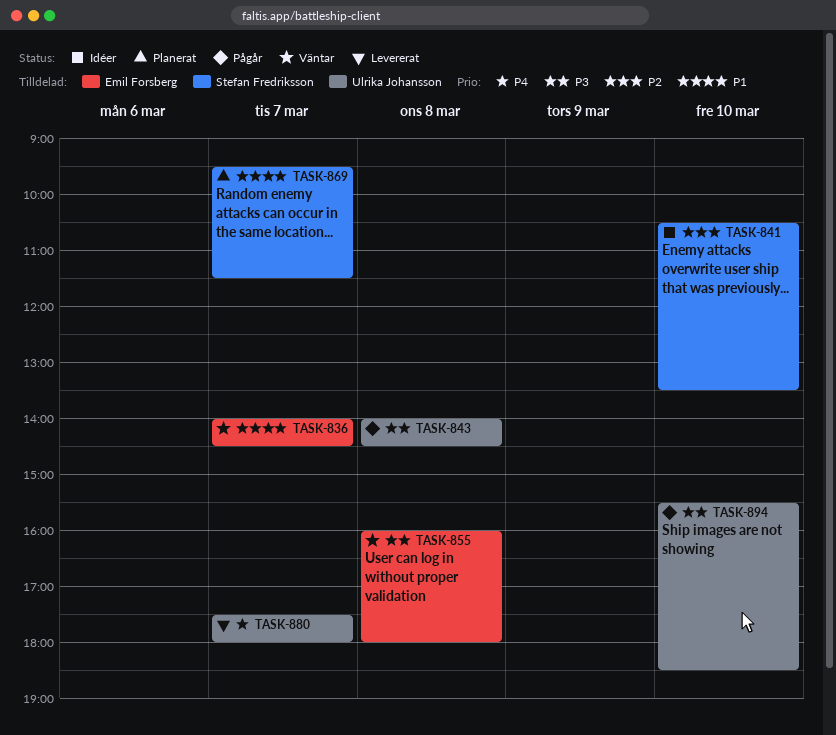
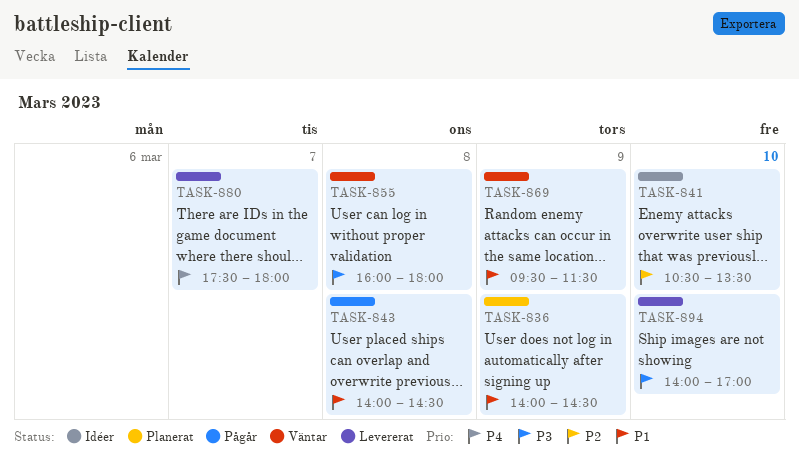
TASK-836, status: Väntar -> Planerat
TASK-836, day: Mar 7 -> Mar 9
TASK-843, priority: P3 -> P1
TASK-869, status: Planerat -> Väntar
TASK-869, day: Mar 7 -> Mar 9
TASK-894, status: Pågår -> Levererat
TASK-894, begins: 15:30 -> 14:00
TASK-894, ends: 18:30 -> 17:00

